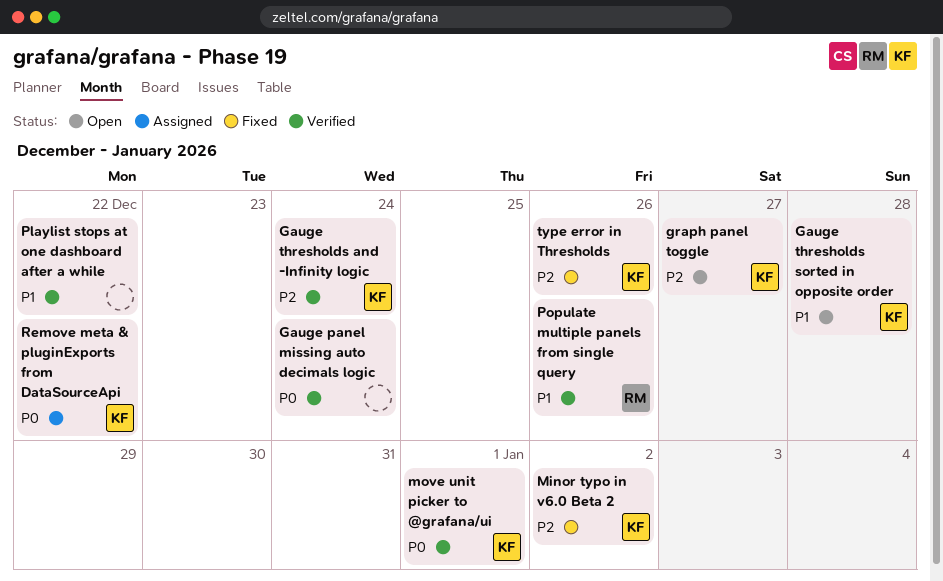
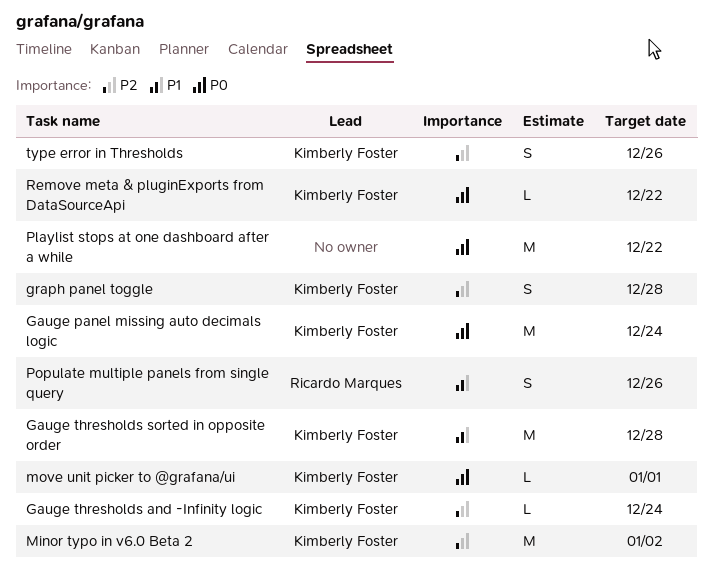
Gauge panel missing auto decimals logic, owner: none -> Kimberly Foster
graph panel toggle, due: Dec 27 -> Dec 28
Playlist stops at one dashboard after a while, priority: P1 -> P0

